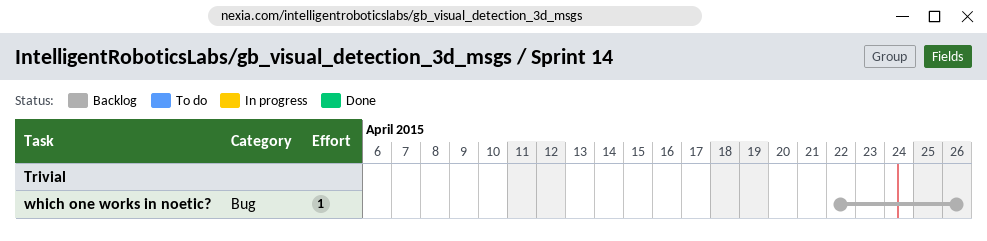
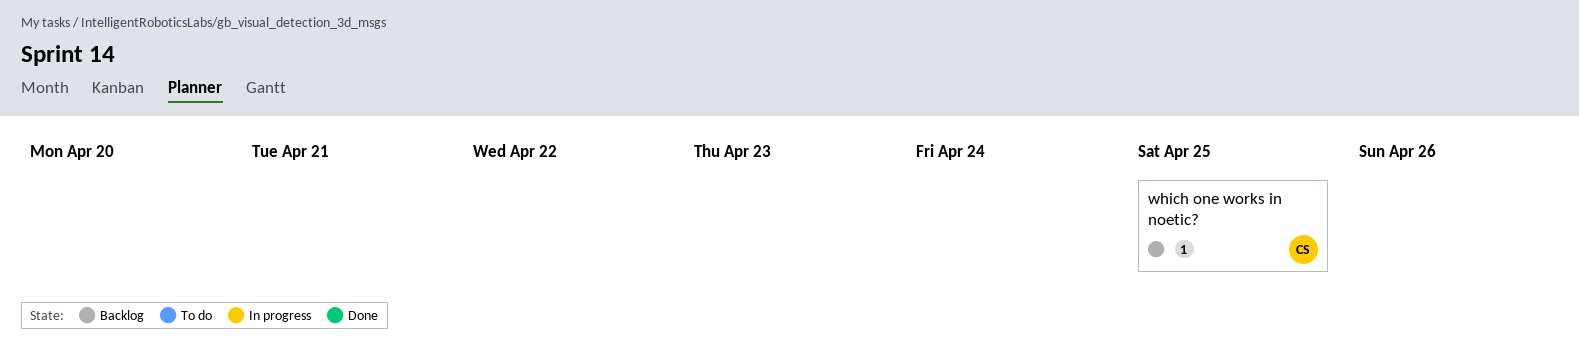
which one works in noetic?, due: Apr 26 -> Apr 25

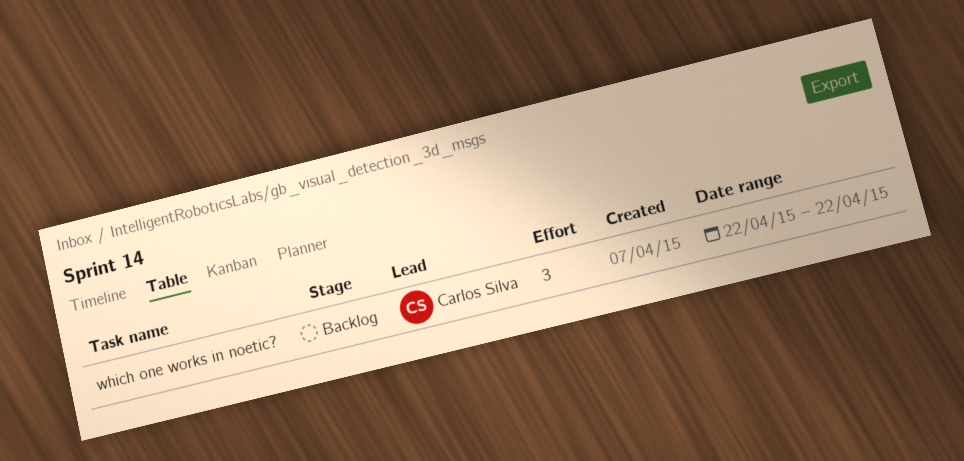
which one works in noetic?, estimate: 1 -> 3
which one works in noetic?, due: Apr 25 -> Apr 22

